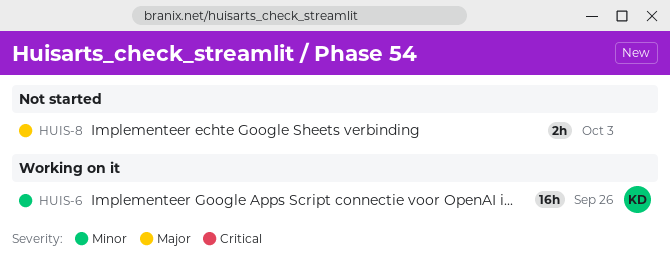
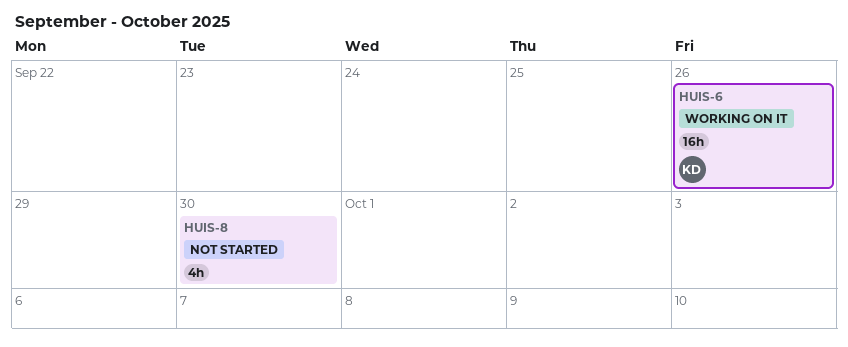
HUIS-8, estimate: 2h -> 4h
HUIS-8, due: Oct 3 -> Sep 30

